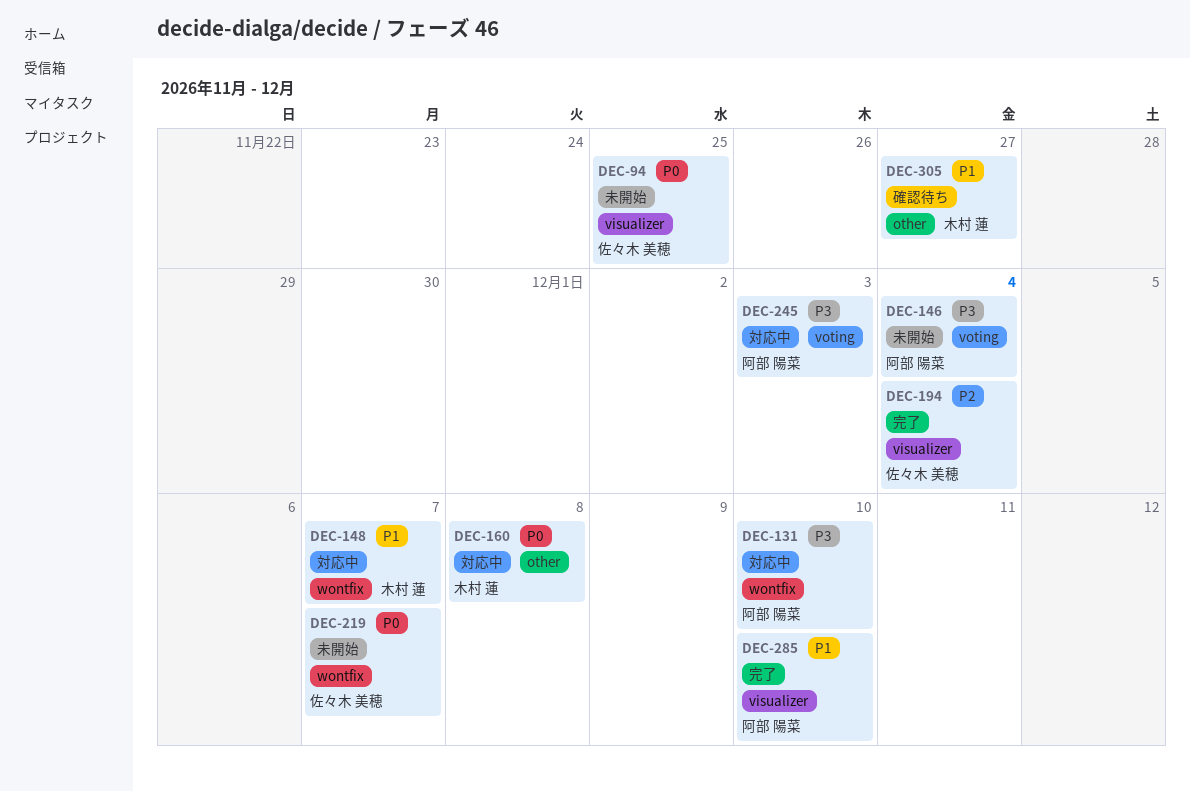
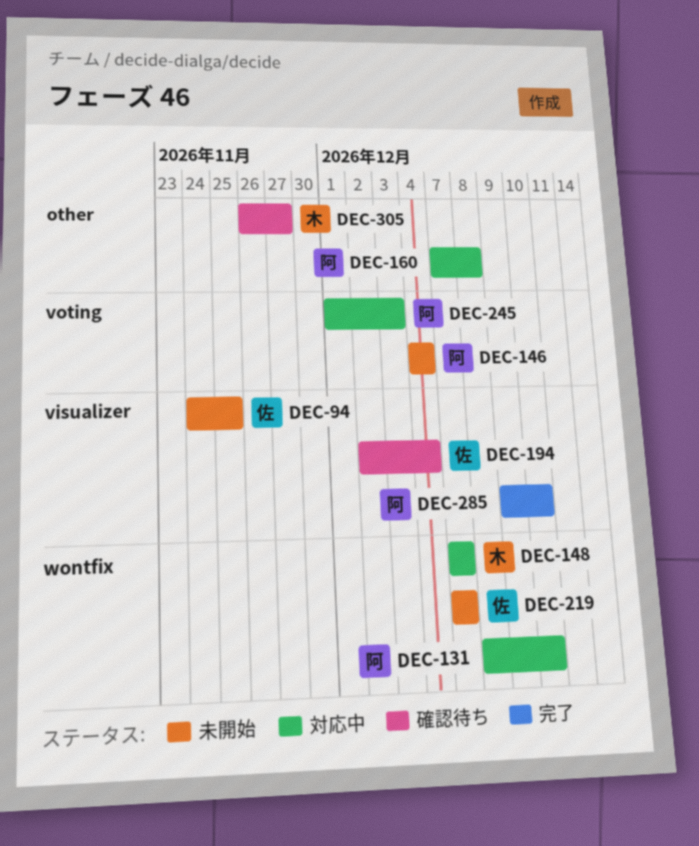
DEC-160, owner: 木村 蓮 -> 阿部 陽菜
DEC-194, status: 完了 -> 確認待ち

